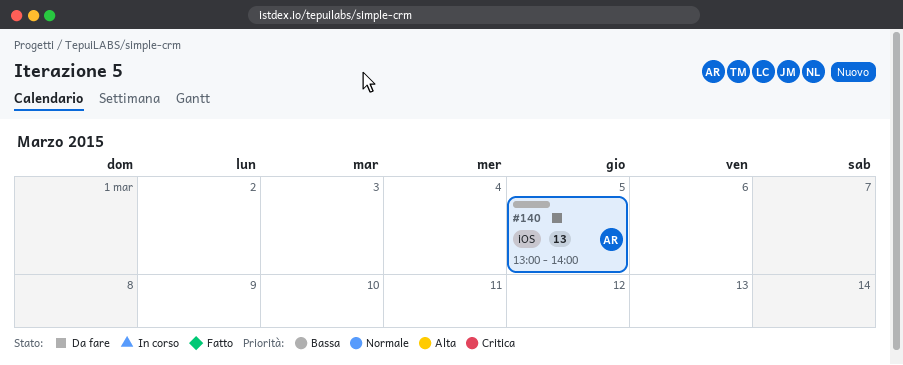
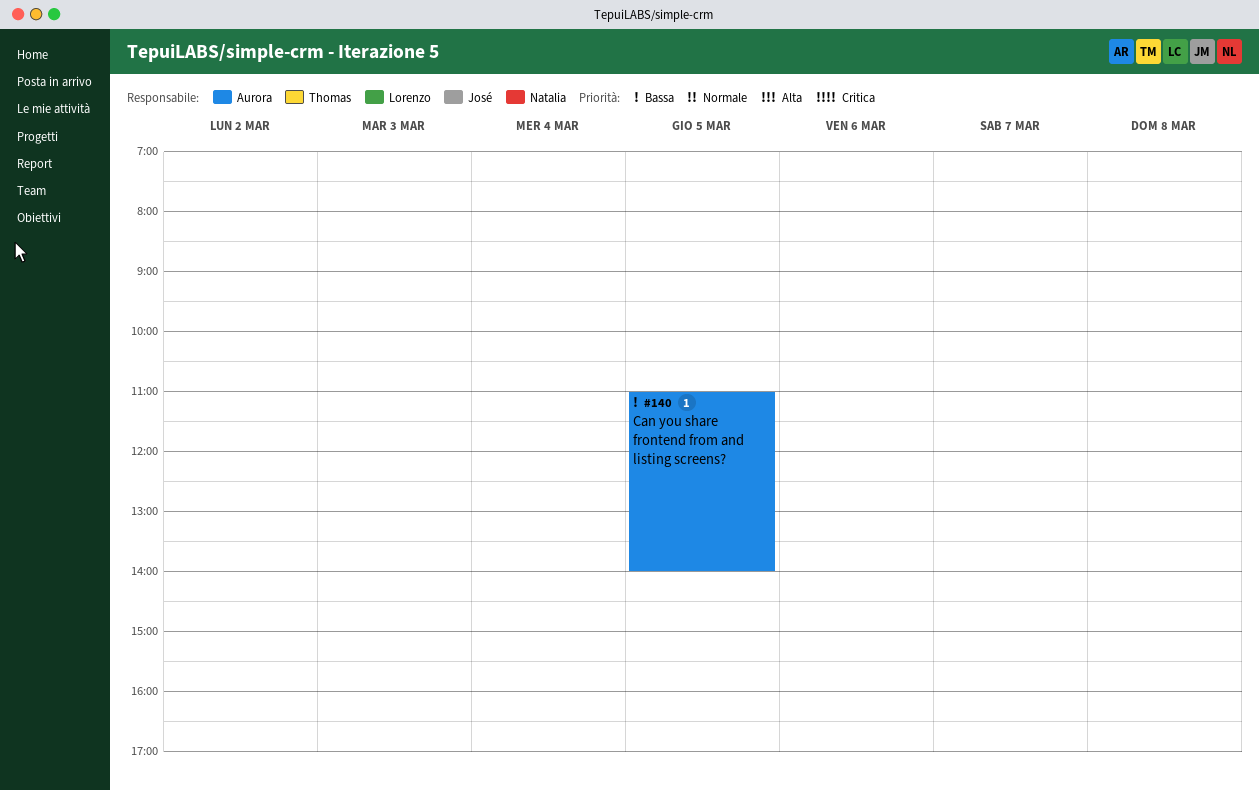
#140, estimate: 13 -> 1
#140, begins: 13:00 -> 11:00

